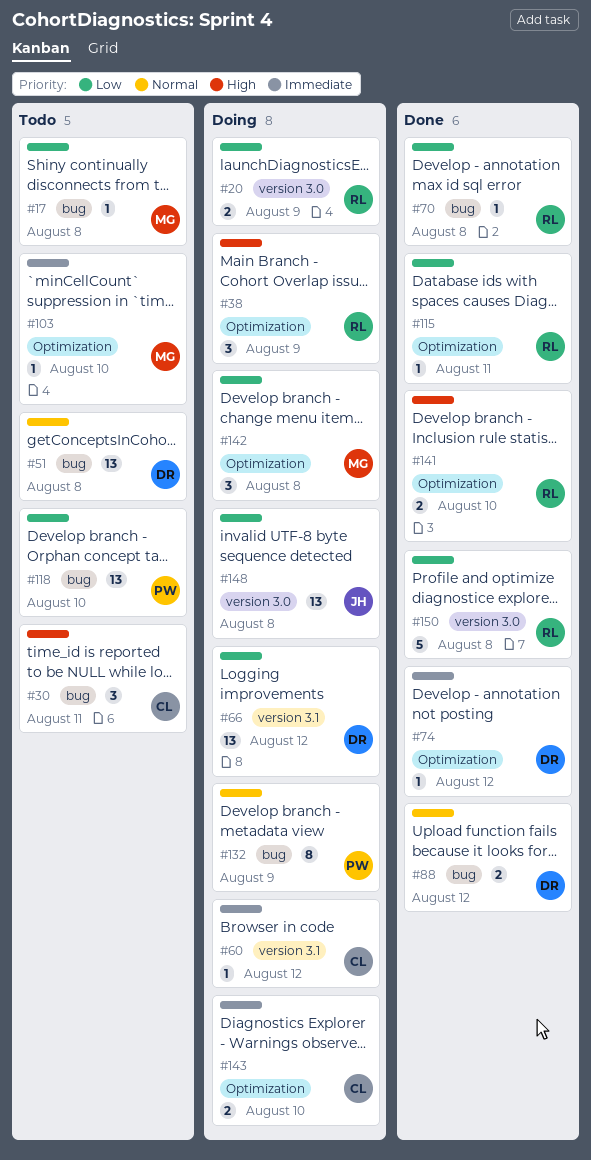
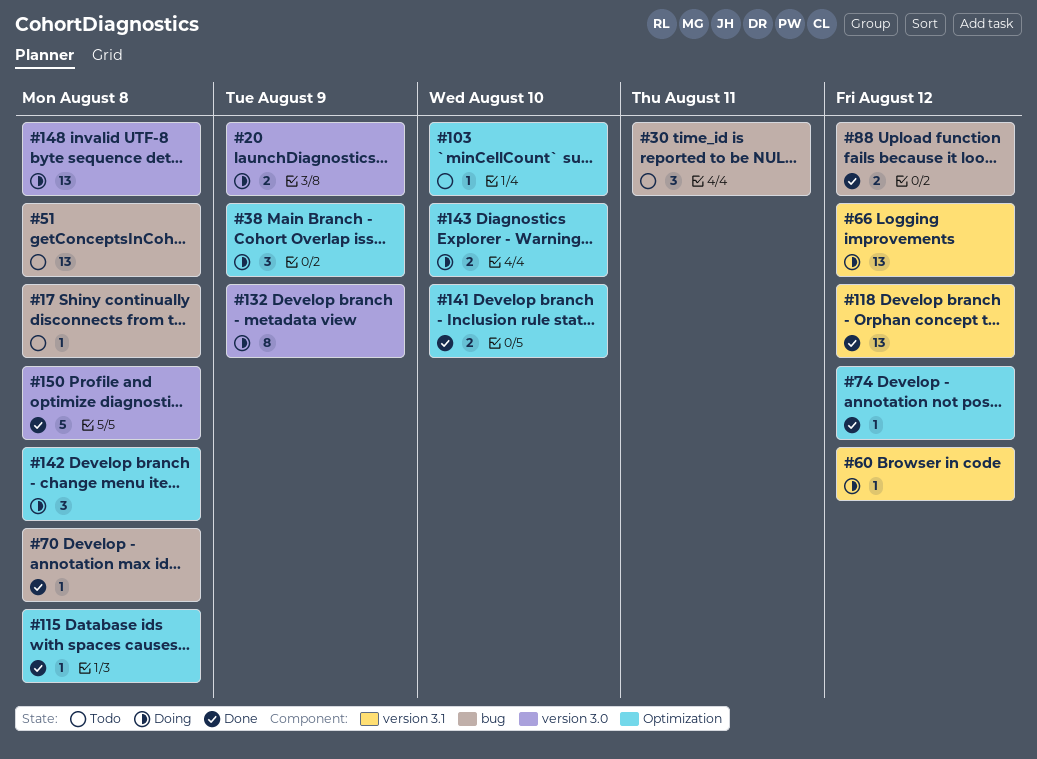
#115, due: Aug 11 -> Aug 8
#118, status: Todo -> Done
#118, label: bug -> version 3.1
#118, due: Aug 10 -> Aug 12
#132, label: bug -> version 3.0

